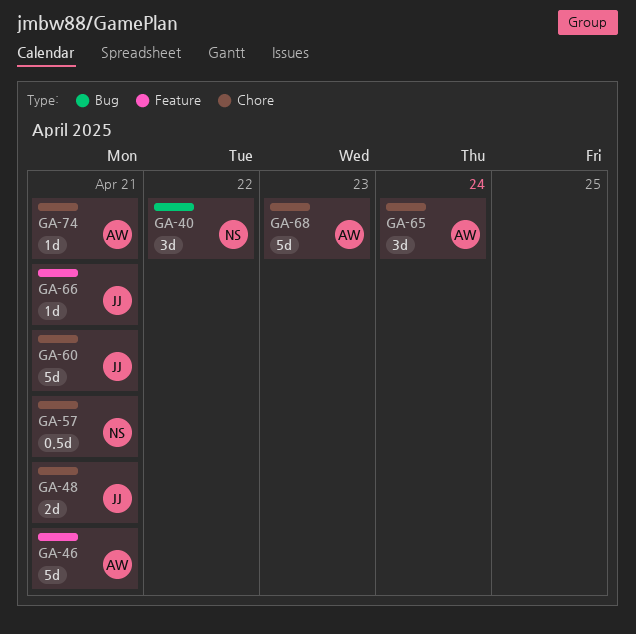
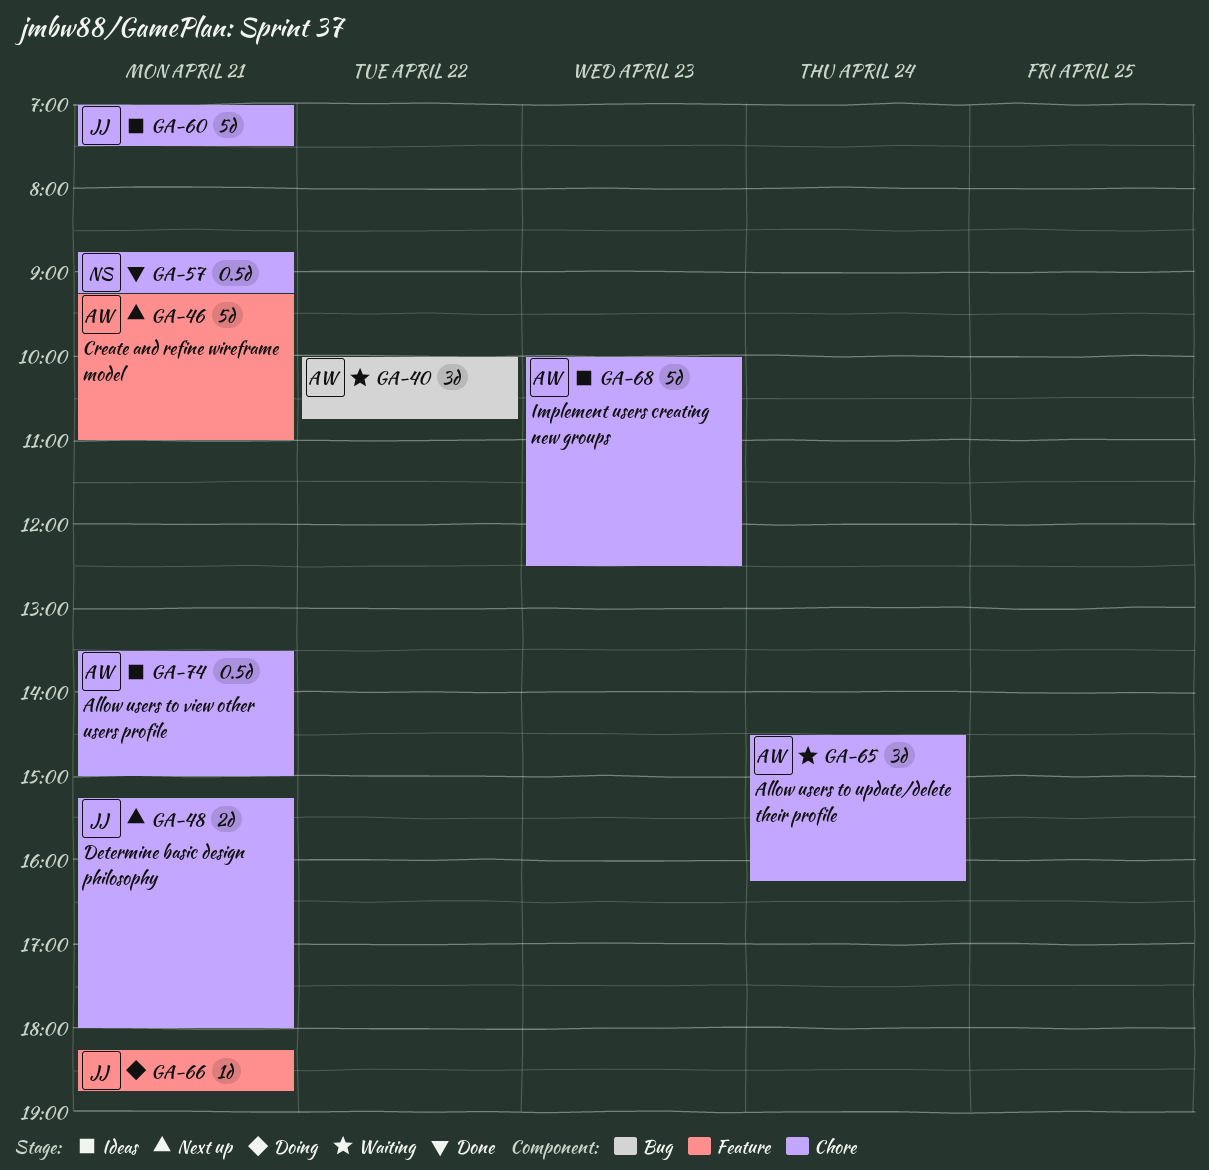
GA-40, owner: NS -> AW
GA-74, estimate: 1d -> 0.5d

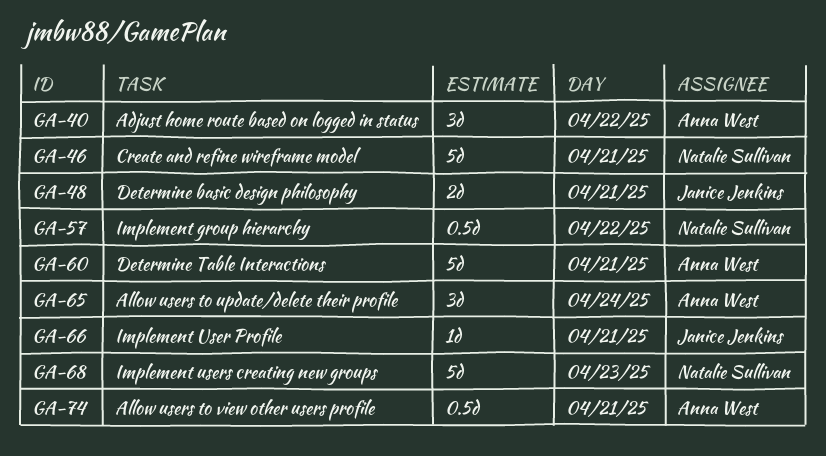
GA-46, owner: Anna West -> Natalie Sullivan
GA-57, day: Apr 21 -> Apr 22
GA-60, owner: Janice Jenkins -> Anna West
GA-68, owner: Anna West -> Natalie Sullivan

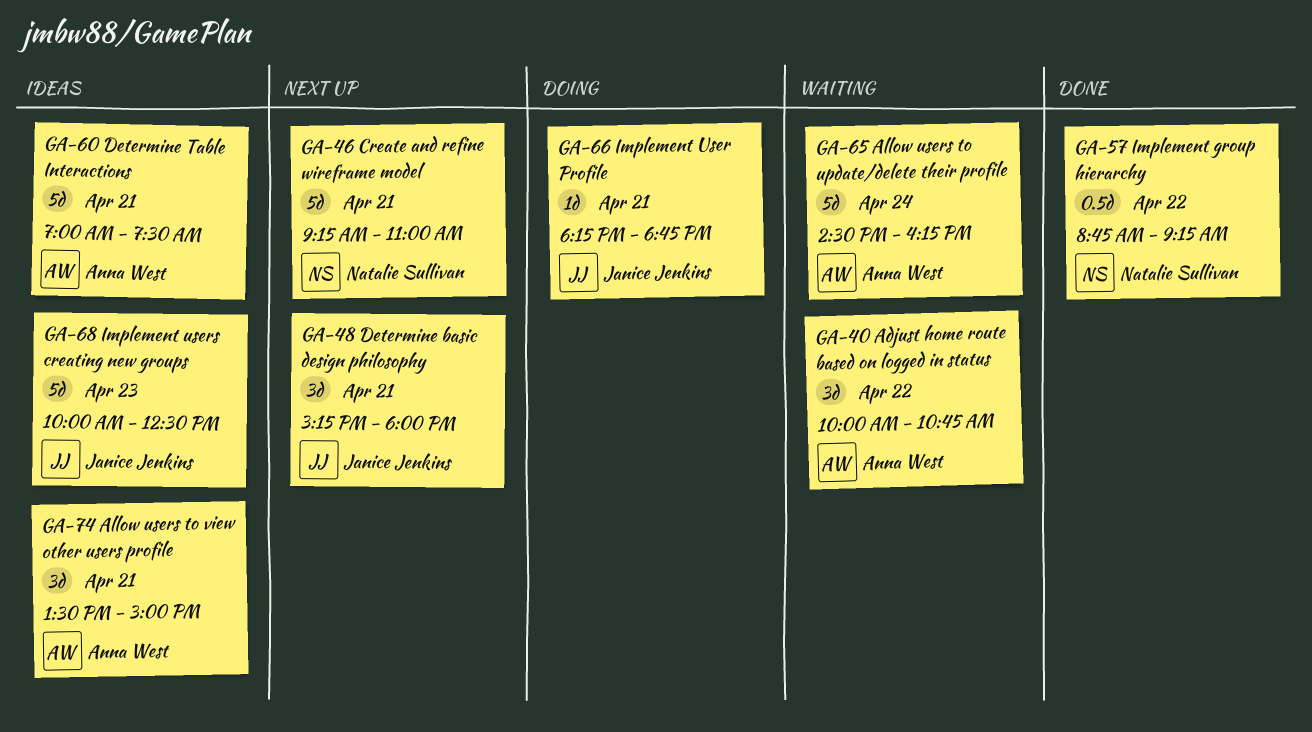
GA-48, estimate: 2d -> 3d
GA-65, estimate: 3d -> 5d
GA-68, owner: Natalie Sullivan -> Janice Jenkins
GA-74, estimate: 0.5d -> 3d

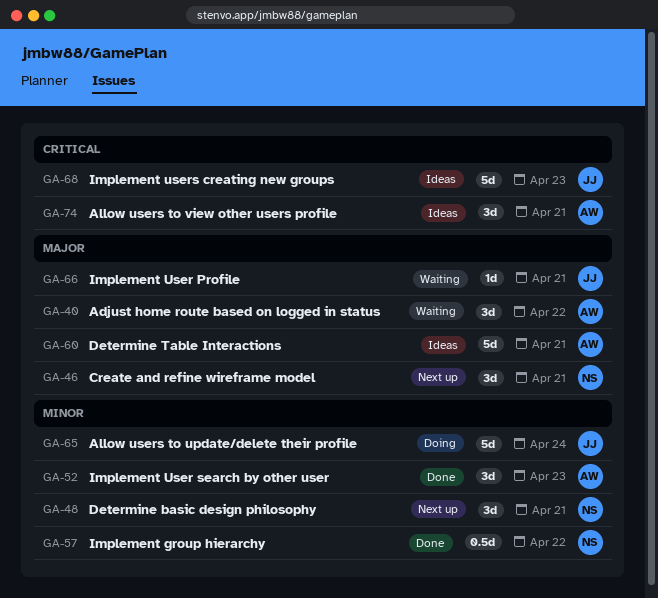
GA-46, estimate: 5d -> 3d
GA-48, owner: Janice Jenkins -> Natalie Sullivan
GA-52: none -> present
GA-65, status: Waiting -> Doing
GA-65, owner: Anna West -> Janice Jenkins
GA-66, status: Doing -> Waiting

